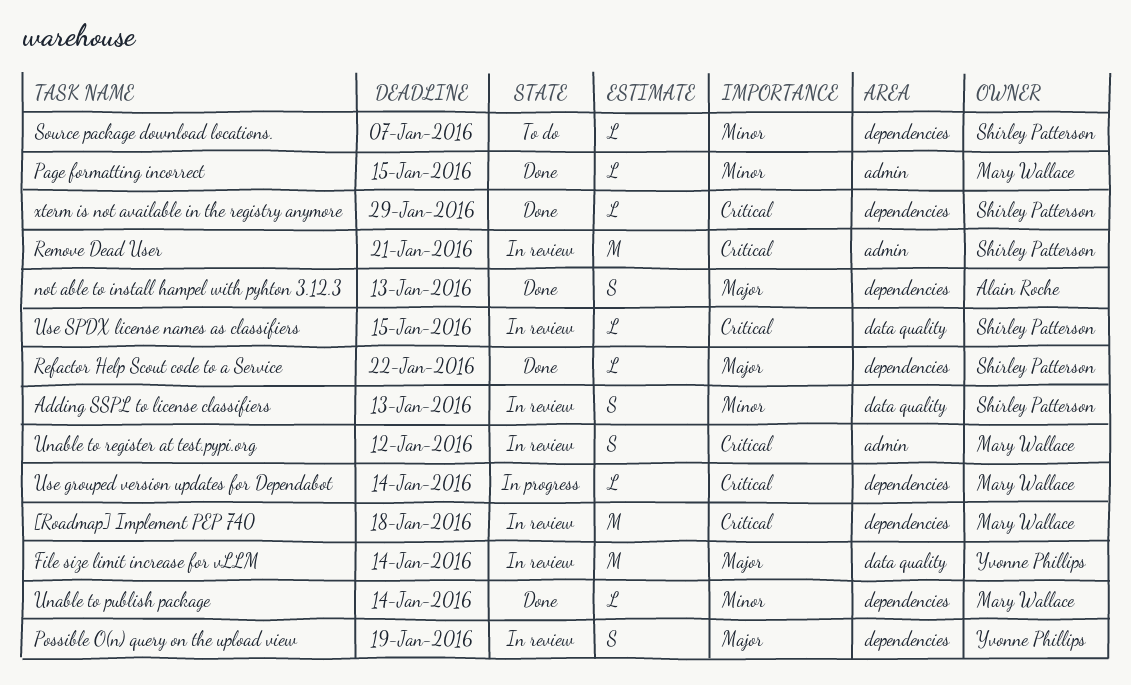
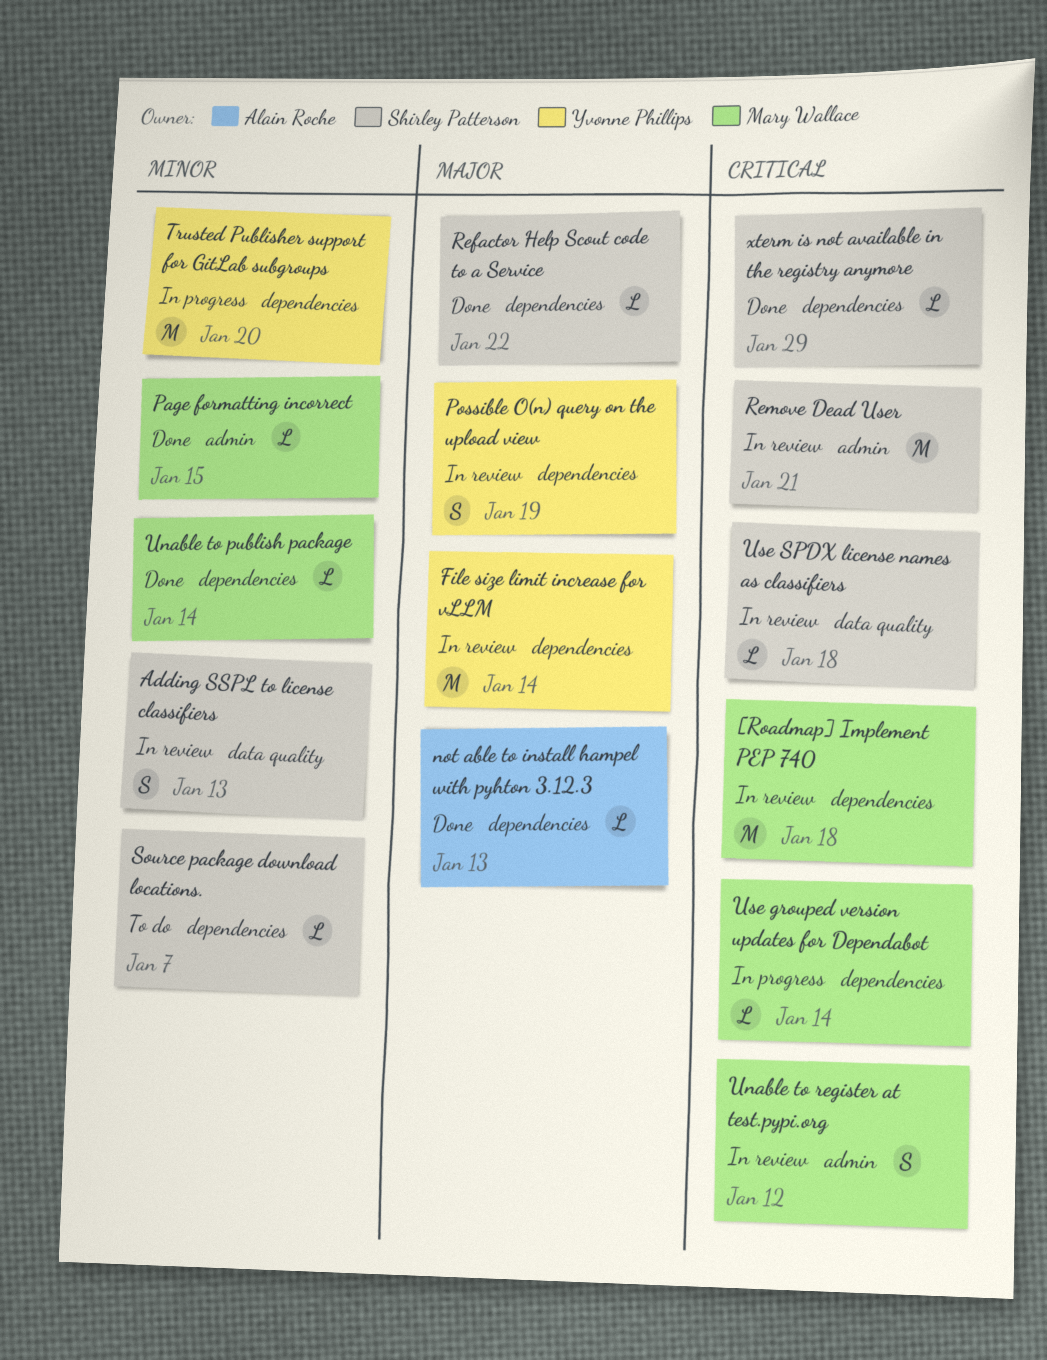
File size limit increase for vLLM, label: data quality -> dependencies
not able to install hampel with pyhton 3.12.3, estimate: S -> L
Trusted Publisher support for GitLab subgroups: none -> present
Use SPDX license names as classifiers, due: Jan 15 -> Jan 18

